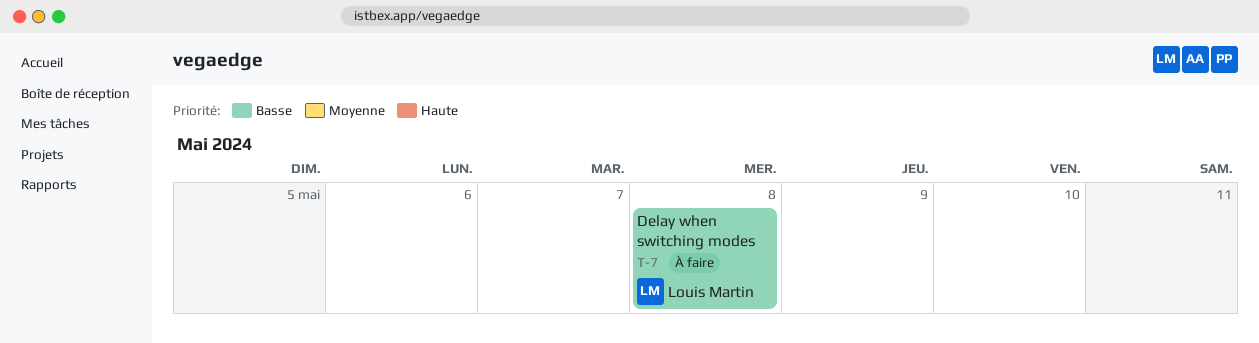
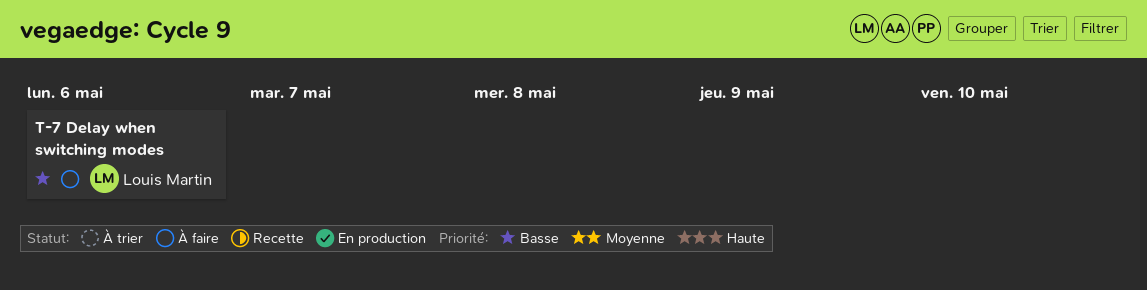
T-7, due: May 8 -> May 6

